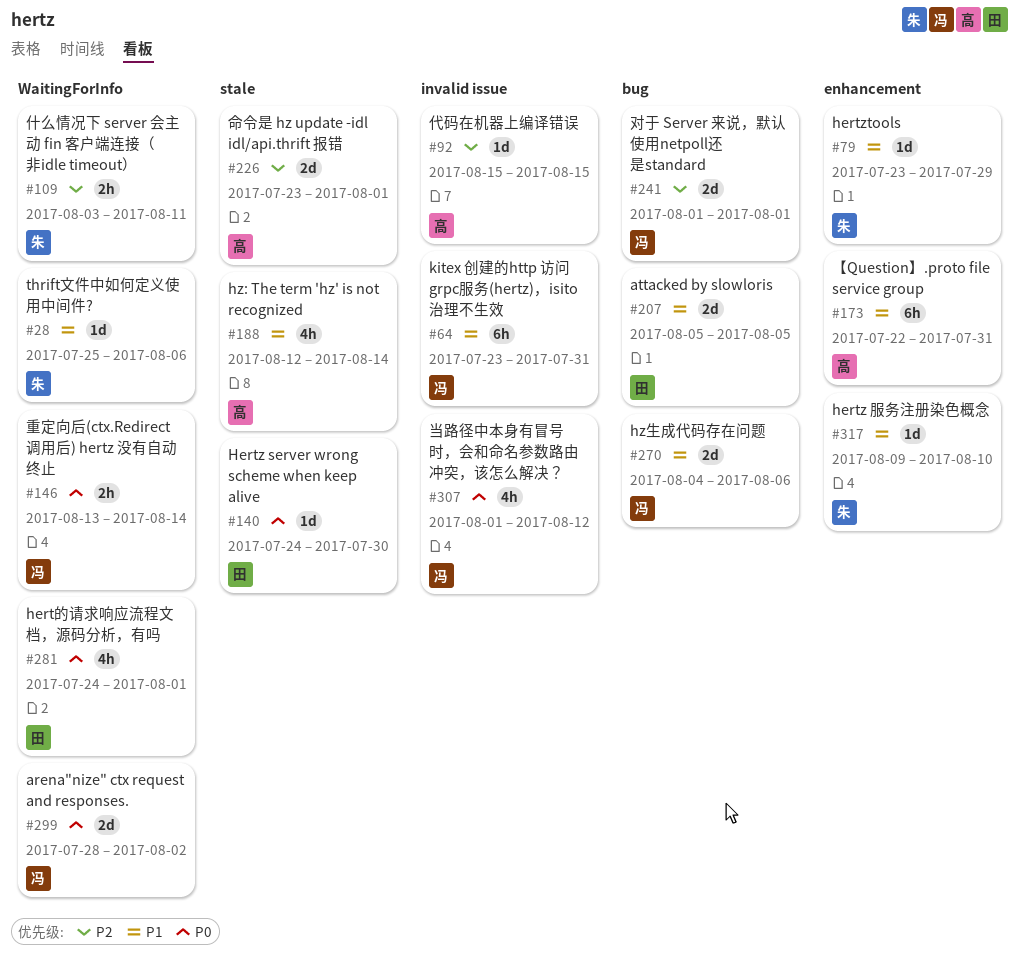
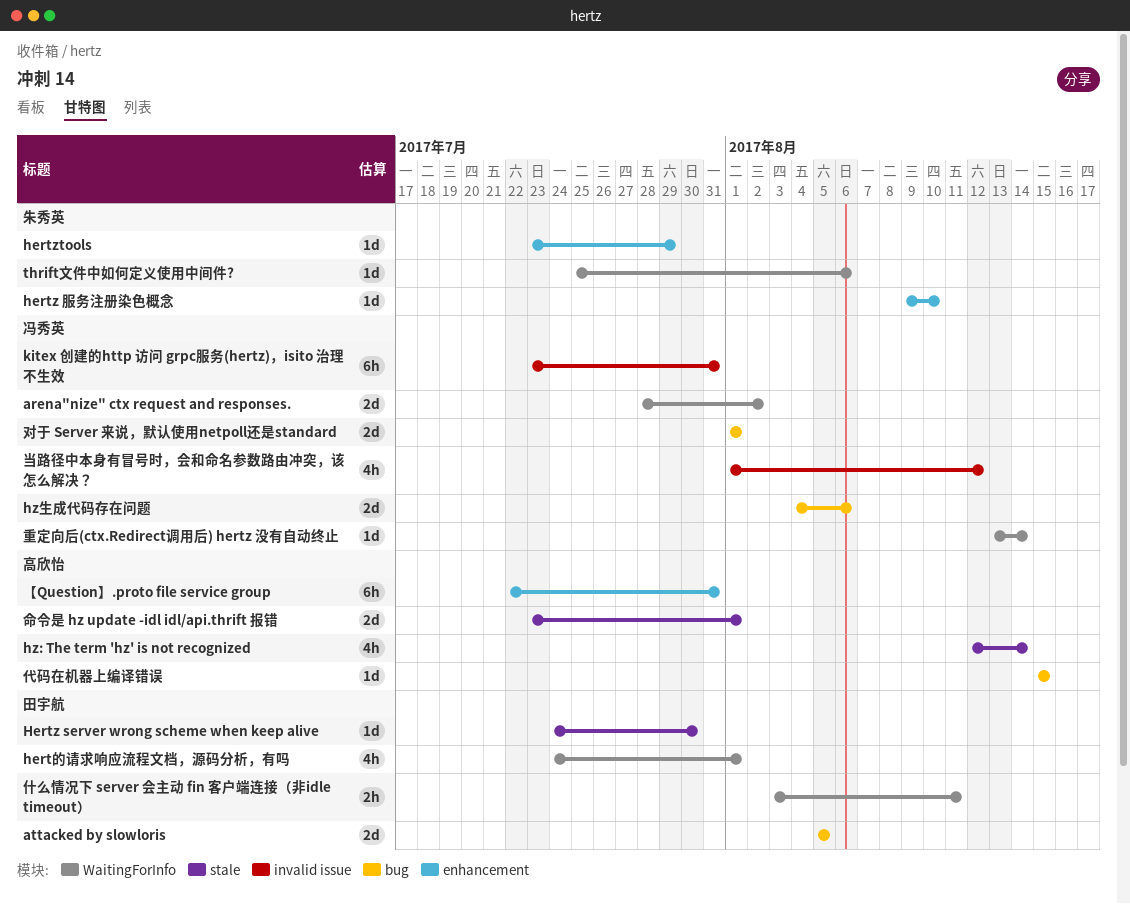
什么情况下 server 会主动 fin 客户端连接（非idle timeout）, owner: 朱秀英 -> 田宇航
代码在机器上编译错误, label: invalid issue -> bug
重定向后(ctx.Redirect调用后) hertz 没有自动终止, estimate: 2h -> 1d

